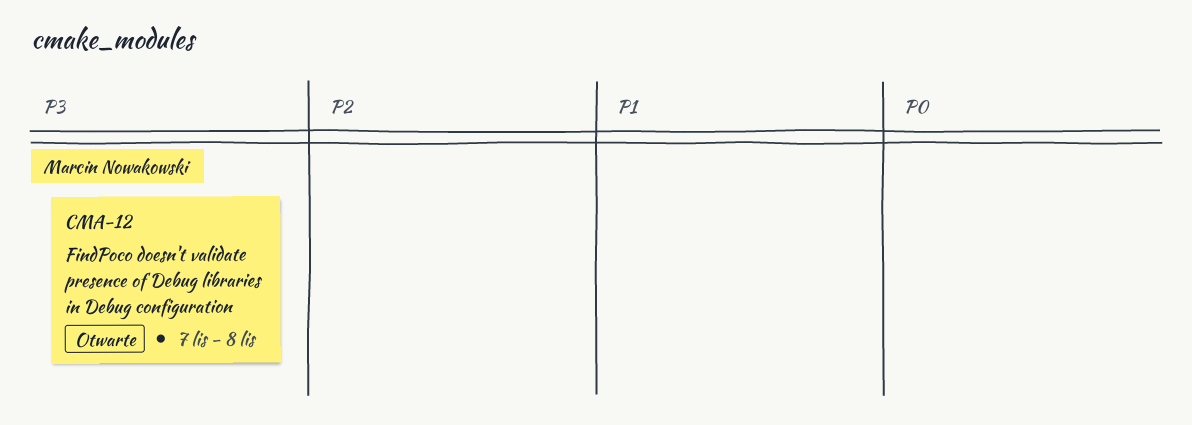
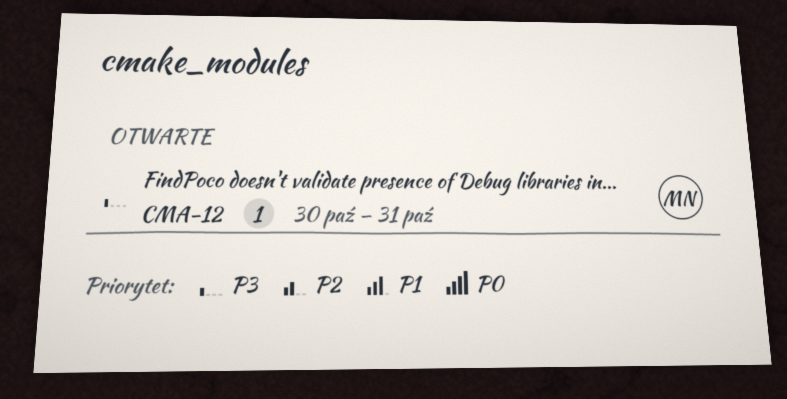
CMA-12, start: Nov 7 -> Oct 30
CMA-12, due: Nov 8 -> Oct 31

